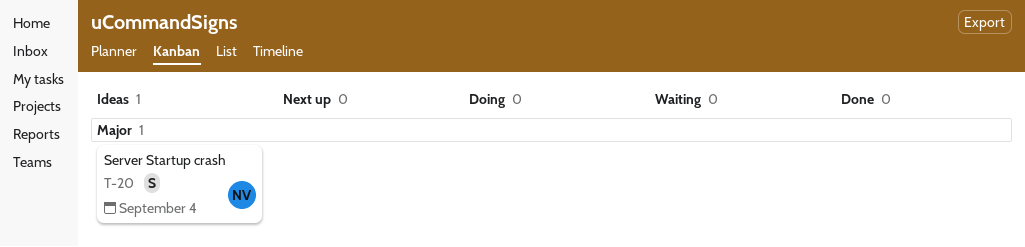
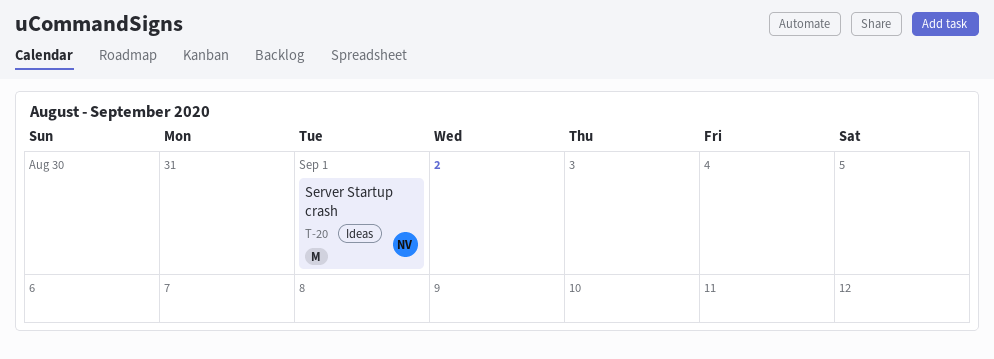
T-20, estimate: S -> M
T-20, due: Sep 4 -> Sep 1

